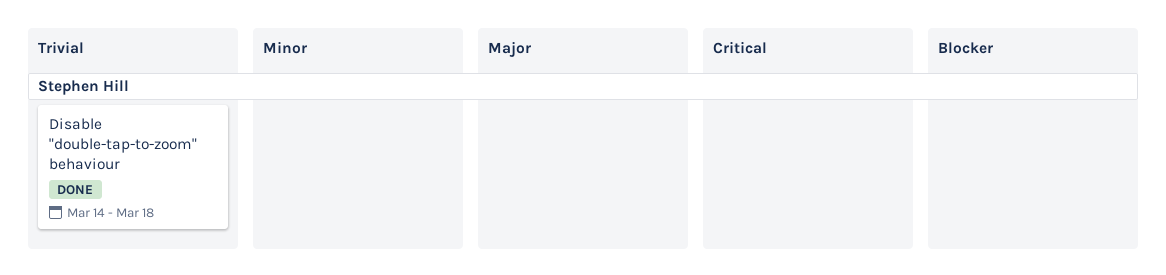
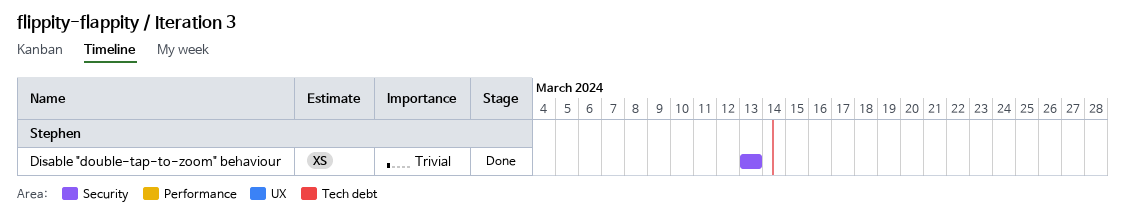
Disable "double-tap-to-zoom" behaviour, start: Mar 14 -> Mar 13
Disable "double-tap-to-zoom" behaviour, due: Mar 18 -> Mar 13

